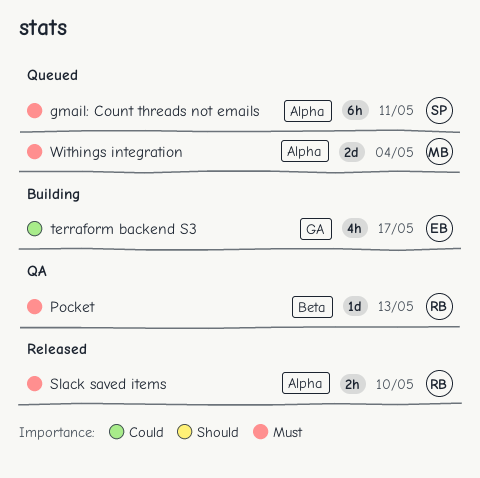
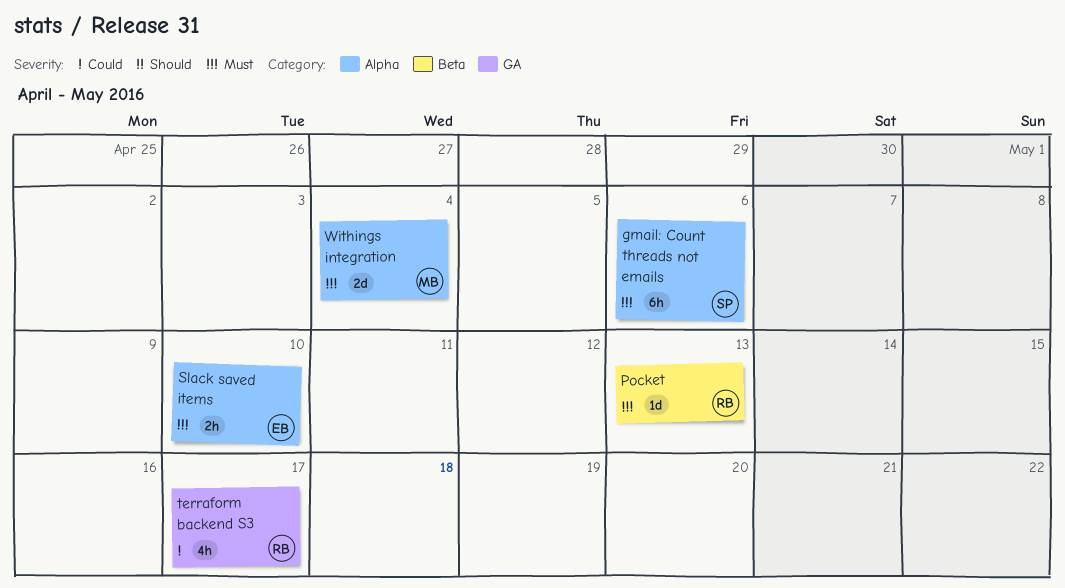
gmail: Count threads not emails, due: May 11 -> May 6
Slack saved items, owner: RB -> EB
terraform backend S3, owner: EB -> RB

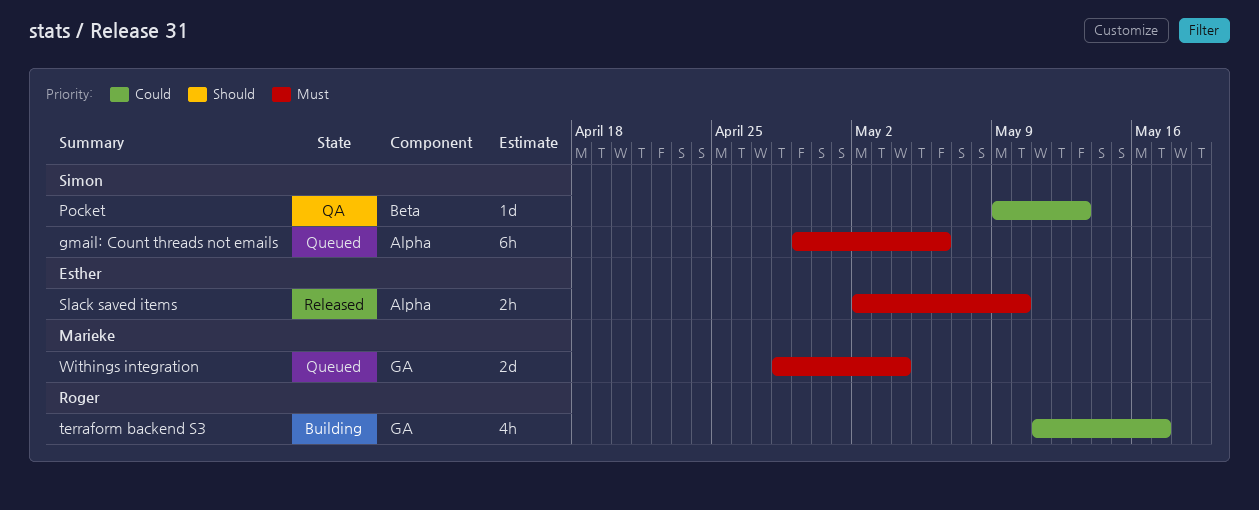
Pocket, owner: Roger -> Simon
Pocket, priority: Must -> Could
Withings integration, label: Alpha -> GA

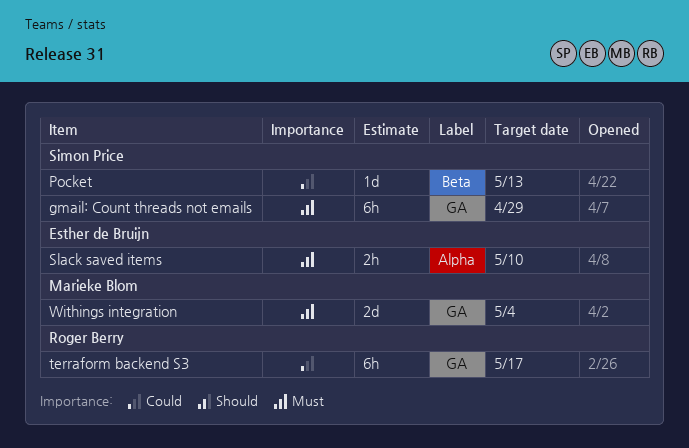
gmail: Count threads not emails, label: Alpha -> GA
gmail: Count threads not emails, due: May 6 -> Apr 29
terraform backend S3, estimate: 4h -> 6h

